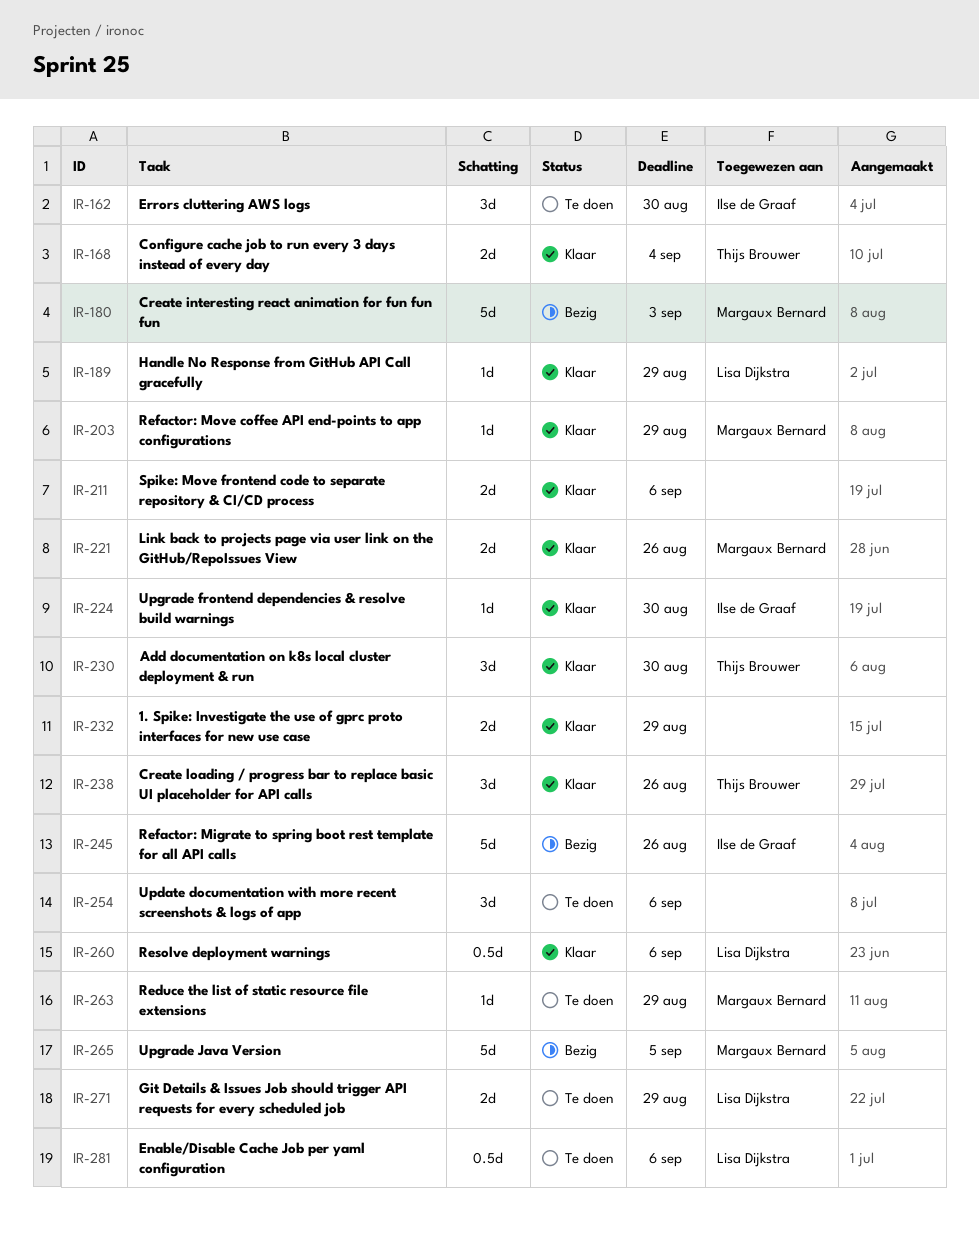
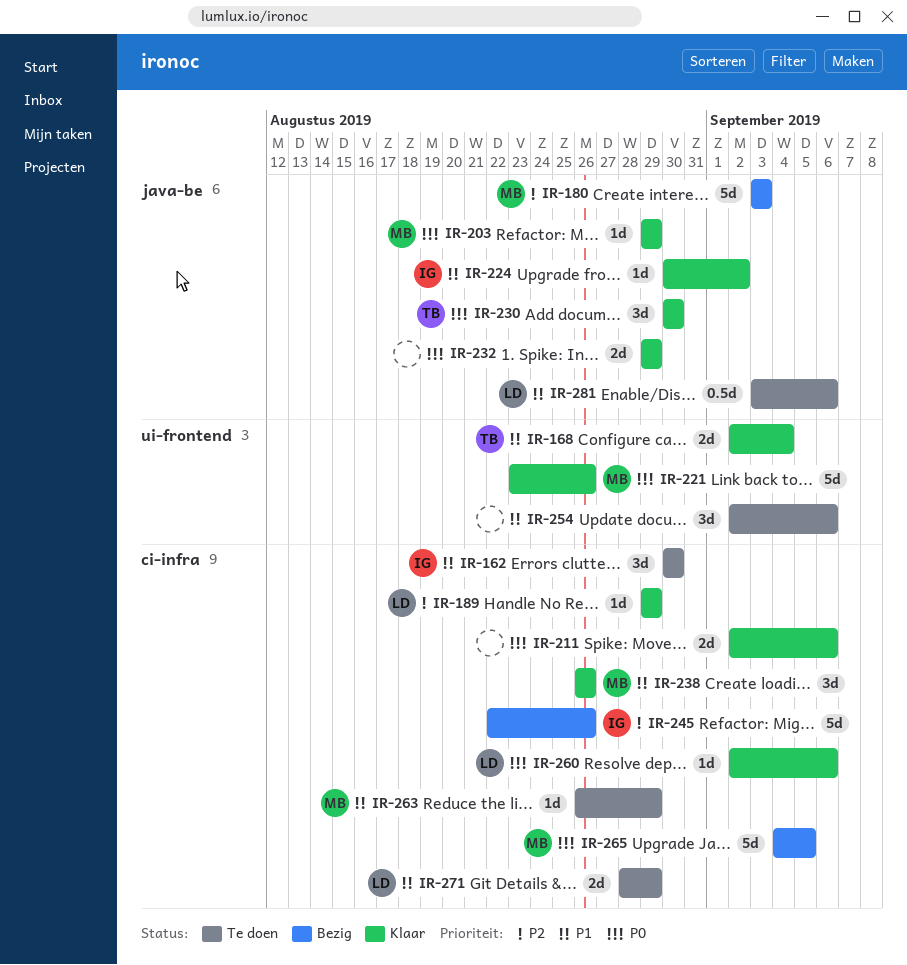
IR-221, estimate: 2d -> 5d
IR-224, due: Aug 30 -> Sep 2
IR-238, owner: Thijs Brouwer -> Margaux Bernard
IR-260, estimate: 0.5d -> 1d

